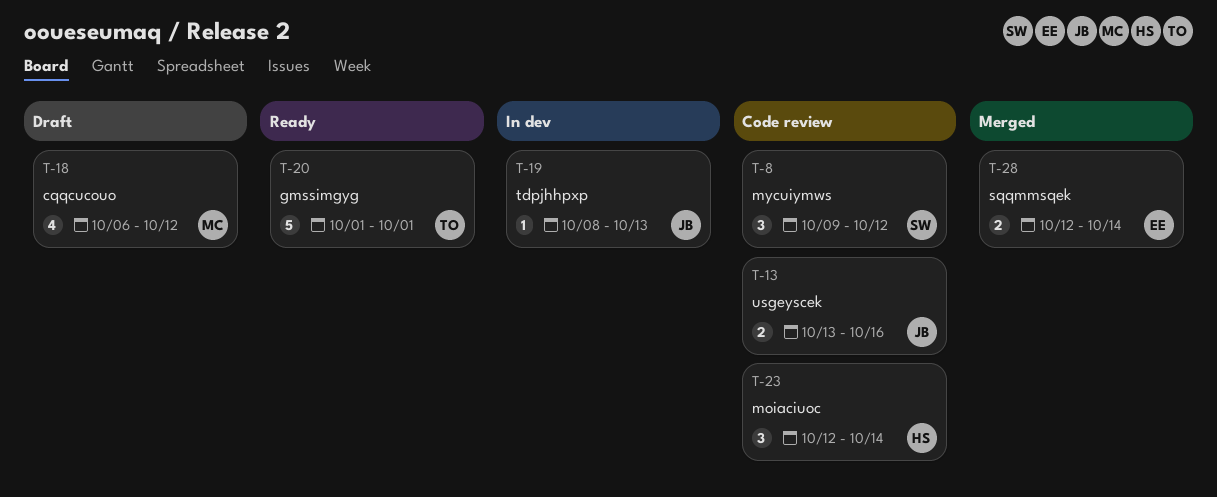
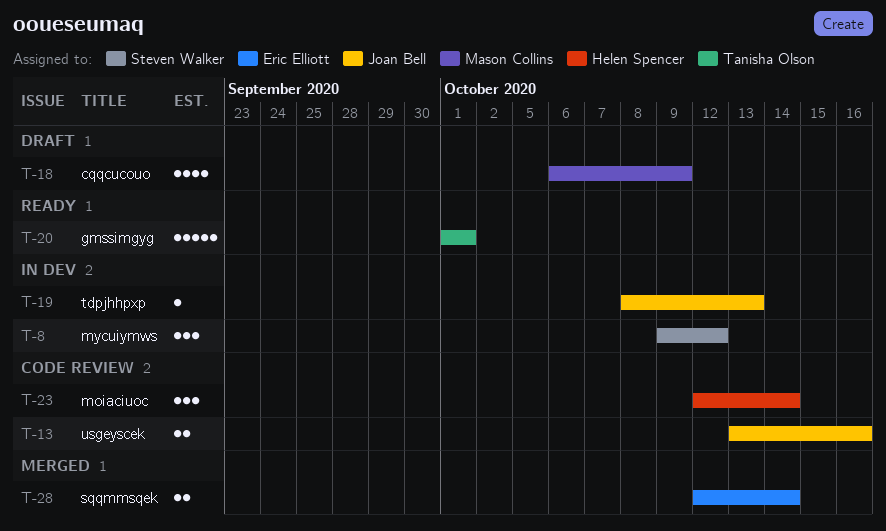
T-8, status: Code review -> In dev
T-18, due: Oct 12 -> Oct 9

